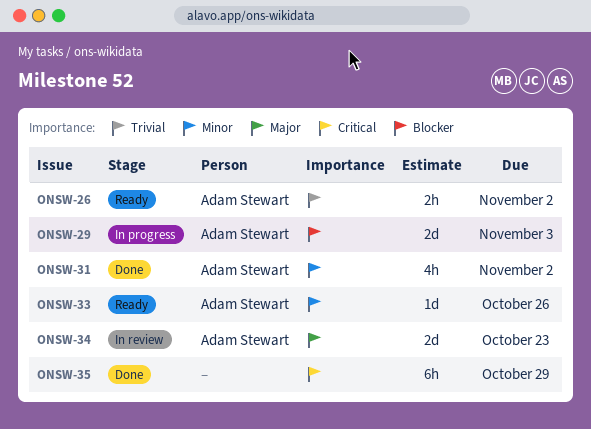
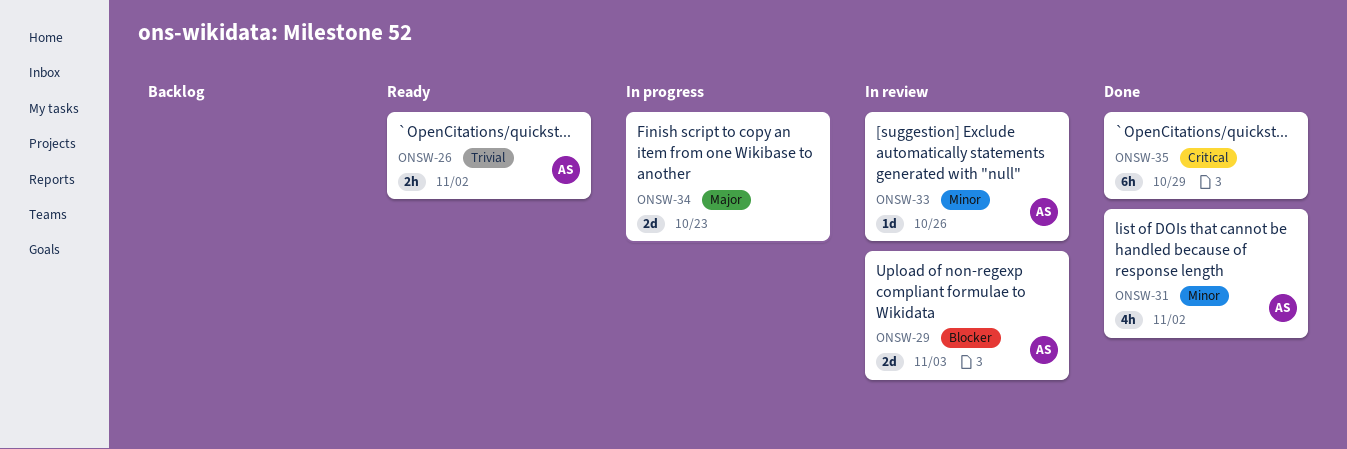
ONSW-29, status: In progress -> In review
ONSW-33, status: Ready -> In review
ONSW-34, status: In review -> In progress
ONSW-34, owner: Adam Stewart -> none

